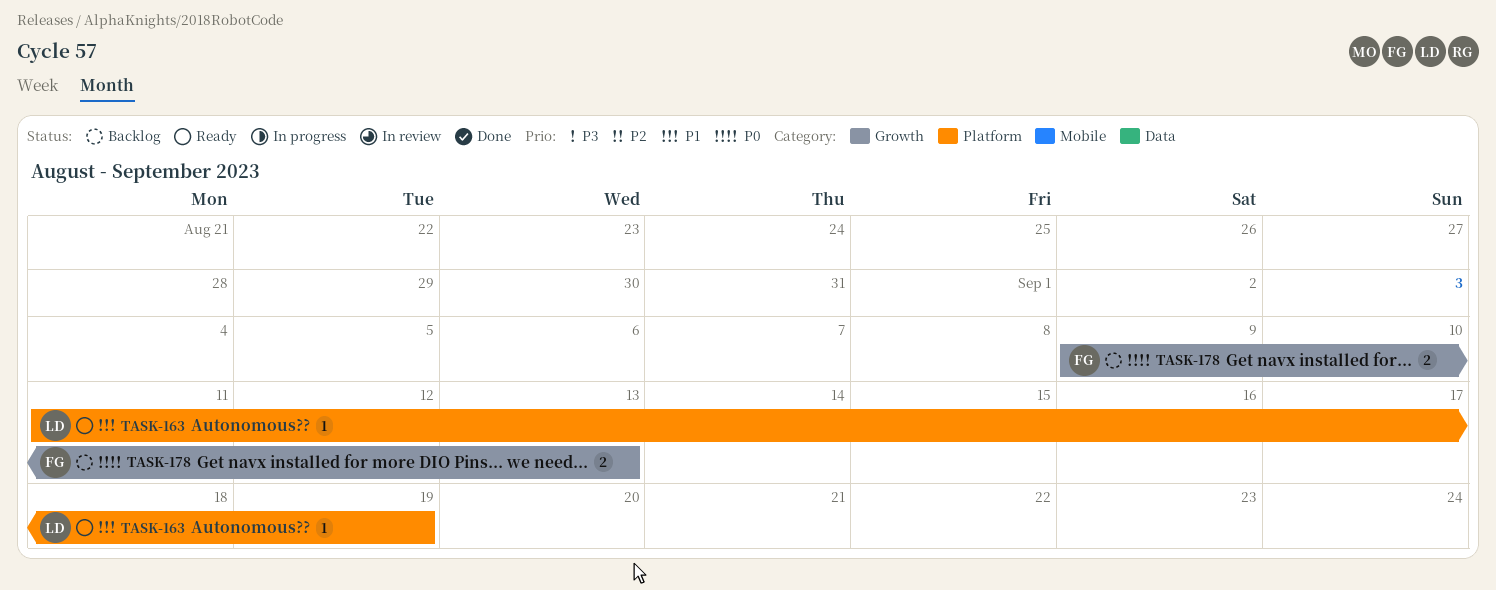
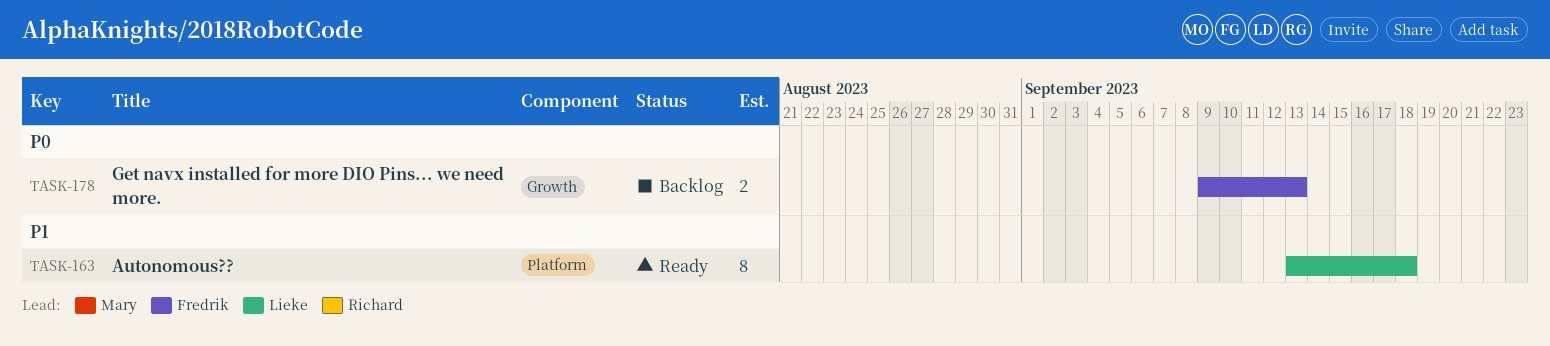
TASK-163, estimate: 1 -> 8
TASK-163, start: Sep 11 -> Sep 13
TASK-163, due: Sep 19 -> Sep 18

